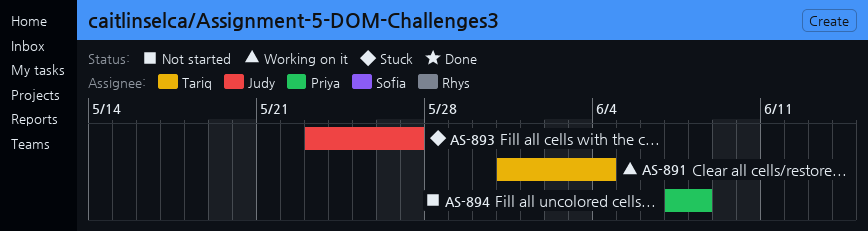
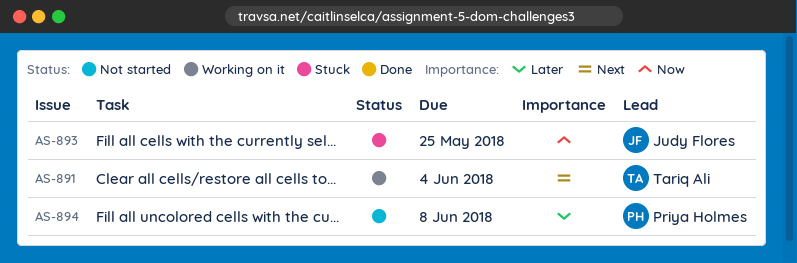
AS-893, due: May 27 -> May 25

